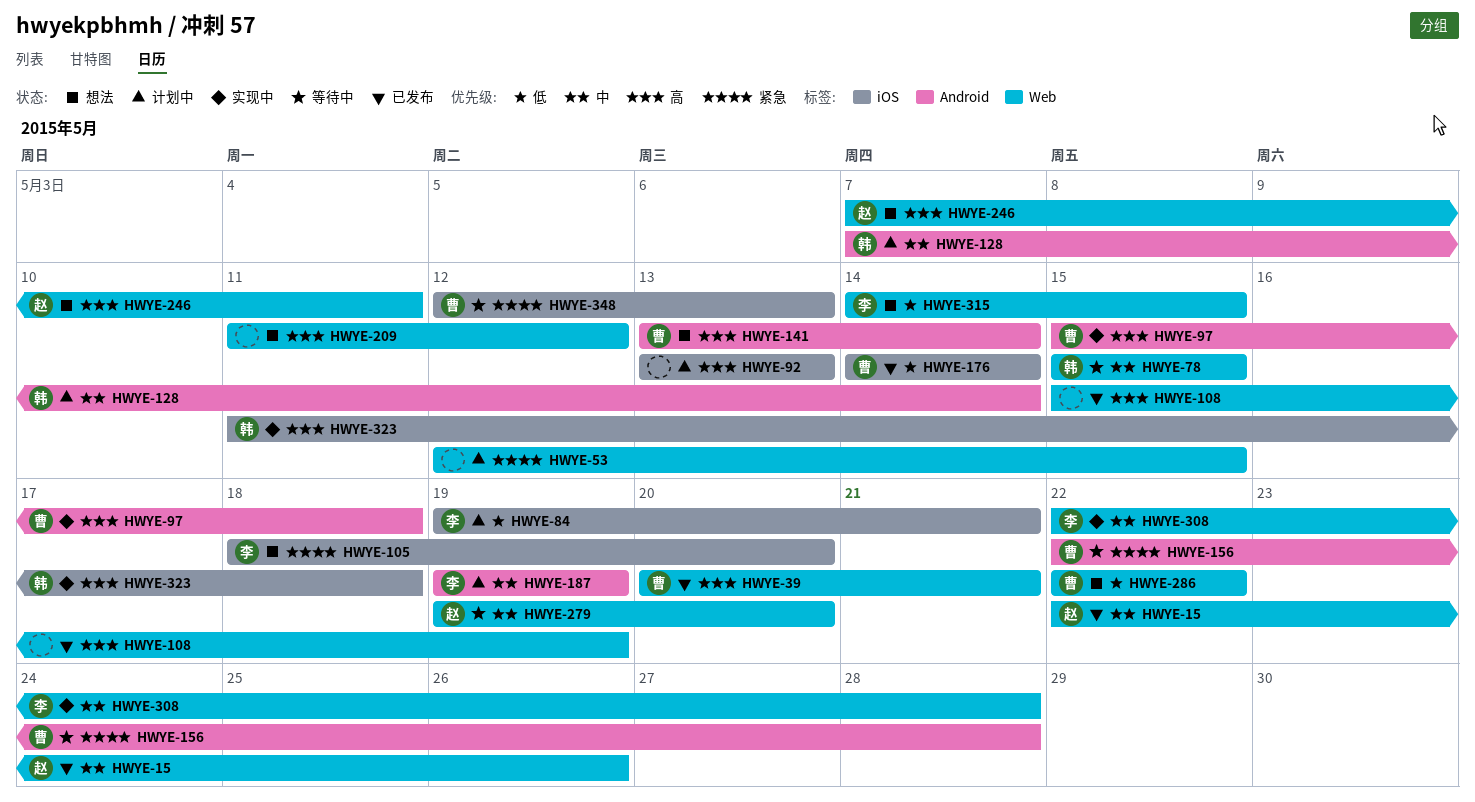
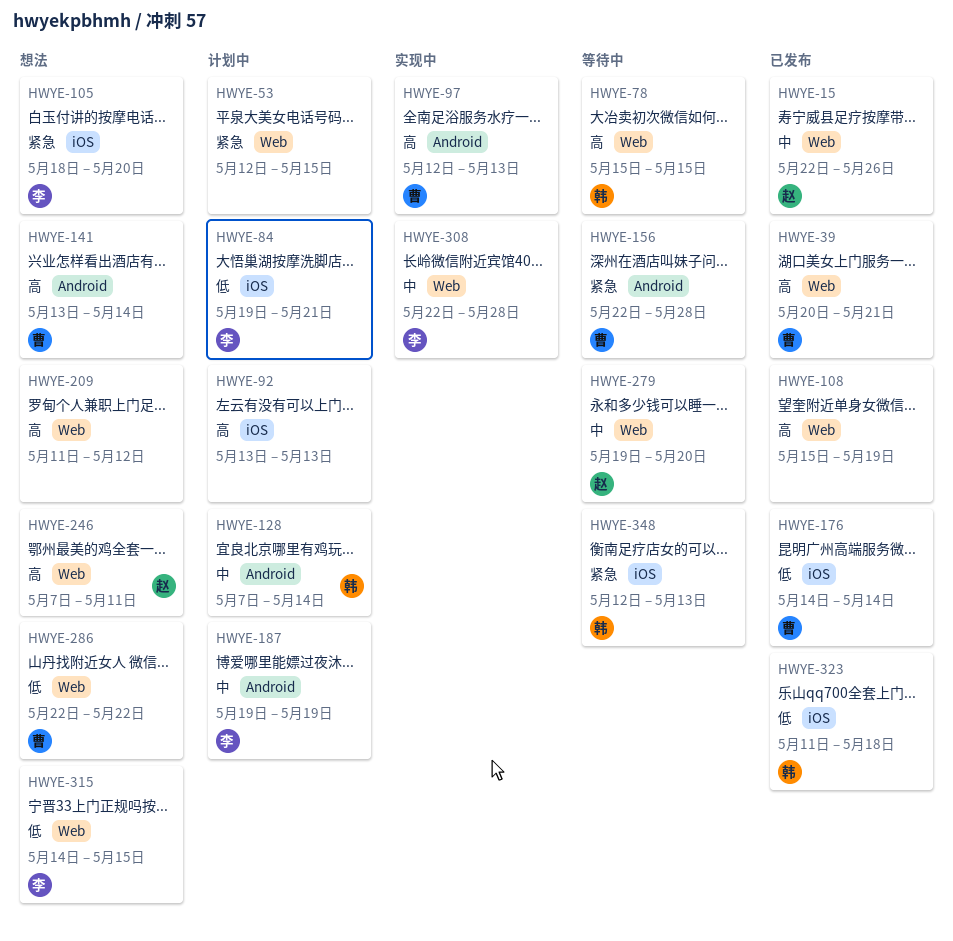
HWYE-78, priority: 中 -> 高
HWYE-97, start: May 15 -> May 12
HWYE-97, due: May 18 -> May 13
HWYE-323, status: 实现中 -> 已发布
HWYE-323, priority: 高 -> 低
HWYE-348, owner: 曹 -> 韩

